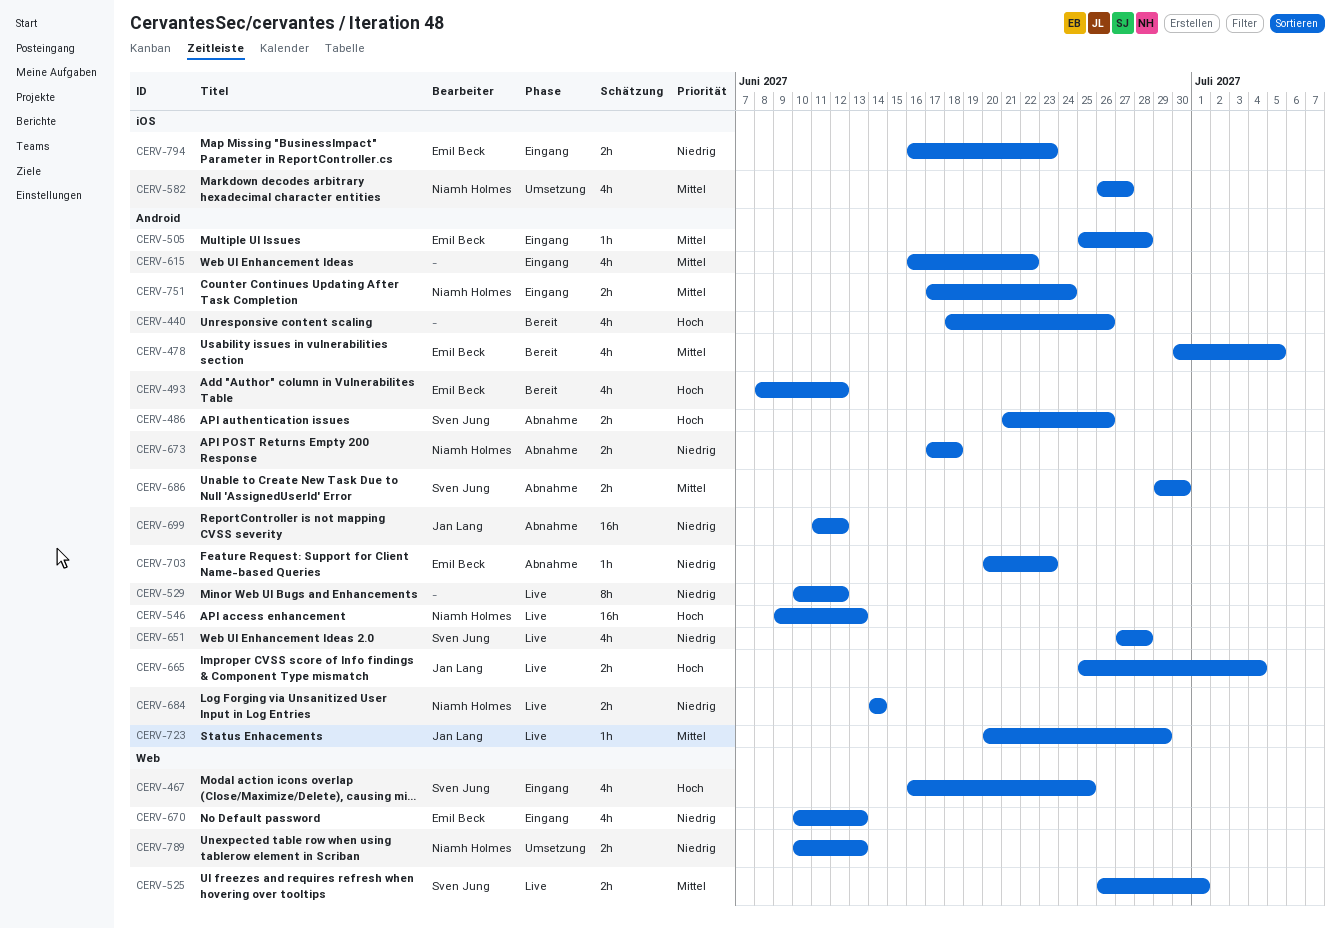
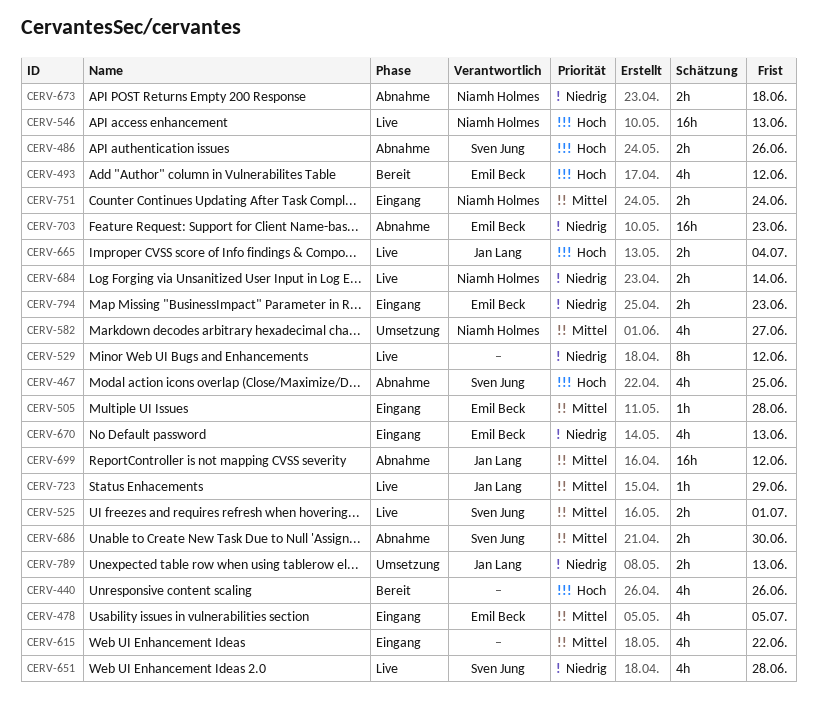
CERV-467, status: Eingang -> Abnahme
CERV-478, status: Bereit -> Eingang
CERV-699, priority: Niedrig -> Mittel
CERV-703, estimate: 1h -> 16h
CERV-789, owner: Niamh Holmes -> Jan Lang

